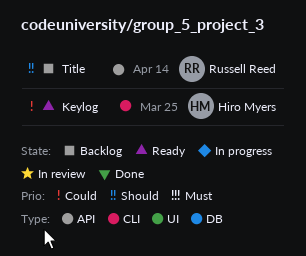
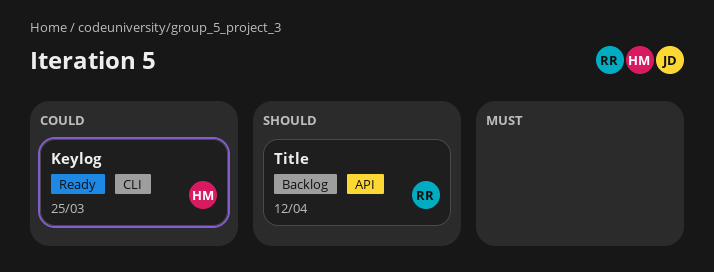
Title, due: Apr 14 -> Apr 12

